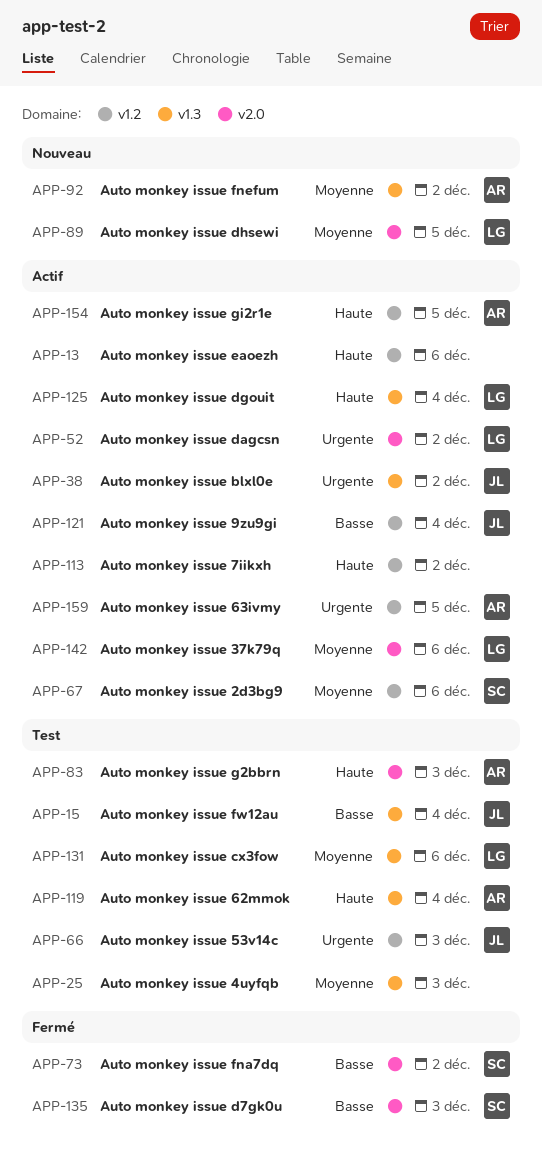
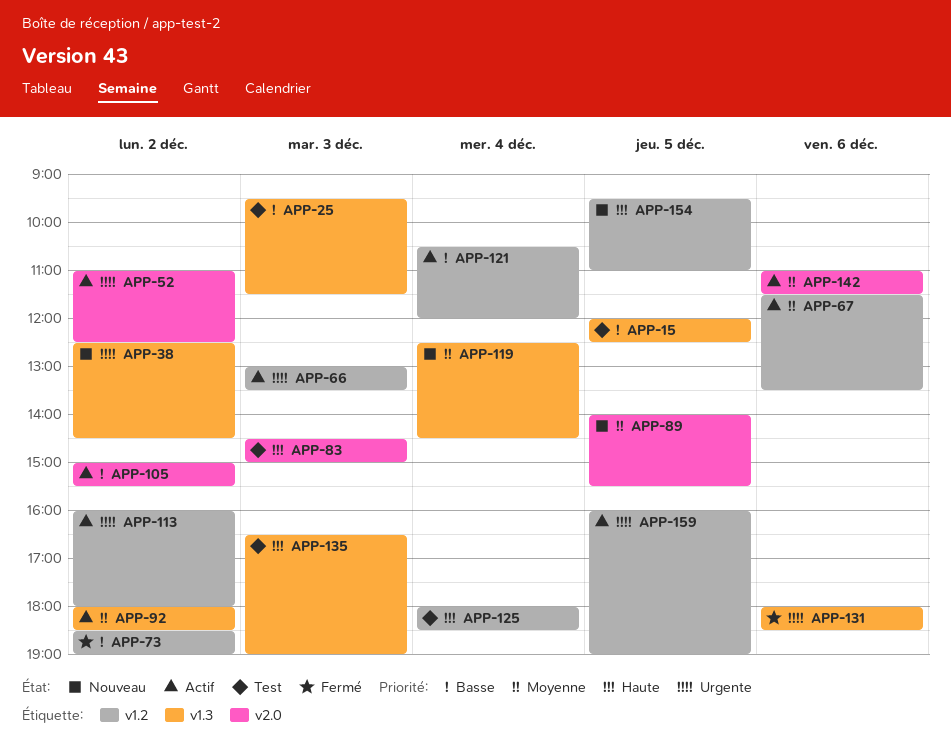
APP-13: present -> none
APP-15, day: Dec 4 -> Dec 5
APP-25, priority: Moyenne -> Basse
APP-38, status: Actif -> Nouveau
APP-66, status: Test -> Actif
APP-73, label: v2.0 -> v1.2
APP-92, status: Nouveau -> Actif
APP-105: none -> present
APP-113, priority: Haute -> Urgente
APP-119, status: Test -> Nouveau
APP-119, priority: Haute -> Moyenne
APP-125, status: Actif -> Test
APP-125, label: v1.3 -> v1.2
APP-131, status: Test -> Fermé
APP-131, priority: Moyenne -> Urgente
APP-135, status: Fermé -> Test
APP-135, priority: Basse -> Haute
APP-135, label: v2.0 -> v1.3
APP-154, status: Actif -> Nouveau

